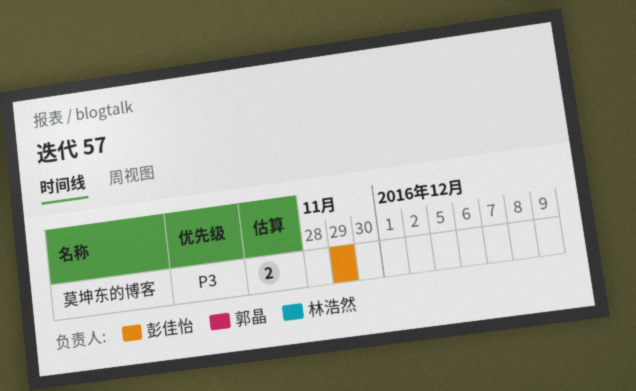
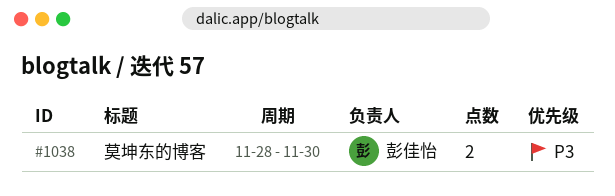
莫坤东的博客, start: Nov 29 -> Nov 28
莫坤东的博客, due: Nov 29 -> Nov 30

